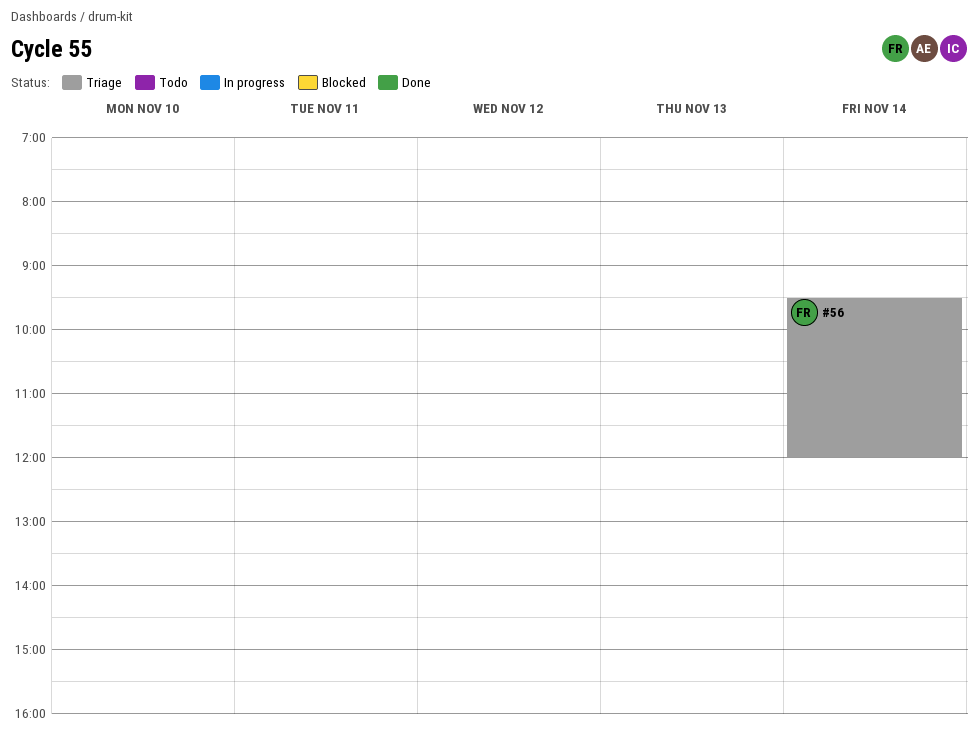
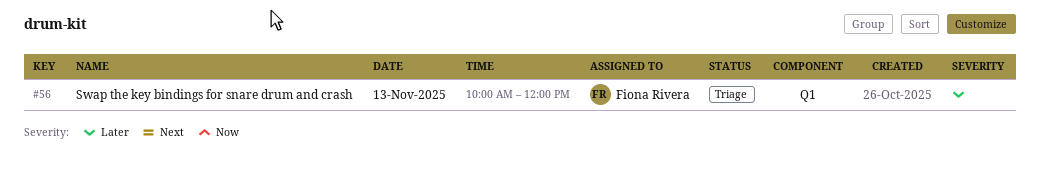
#56, day: Nov 14 -> Nov 13
#56, begins: 09:30 -> 10:00

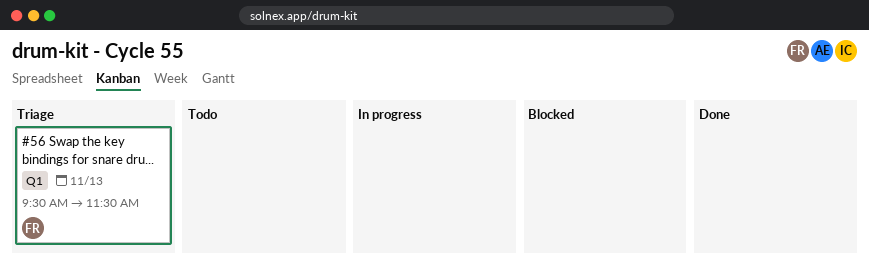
#56, begins: 10:00 -> 09:30
#56, ends: 12:00 -> 11:30

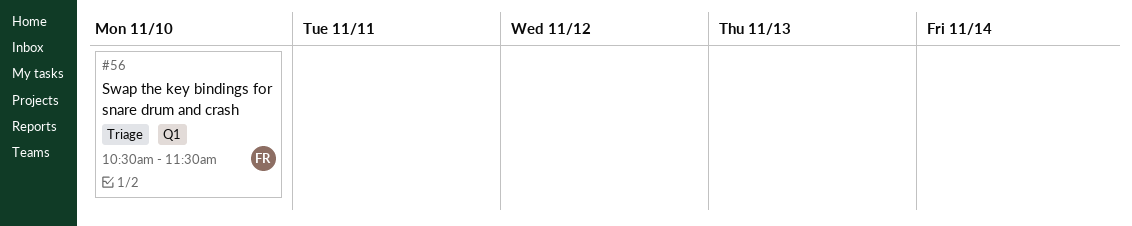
#56, day: Nov 13 -> Nov 10
#56, begins: 09:30 -> 10:30

